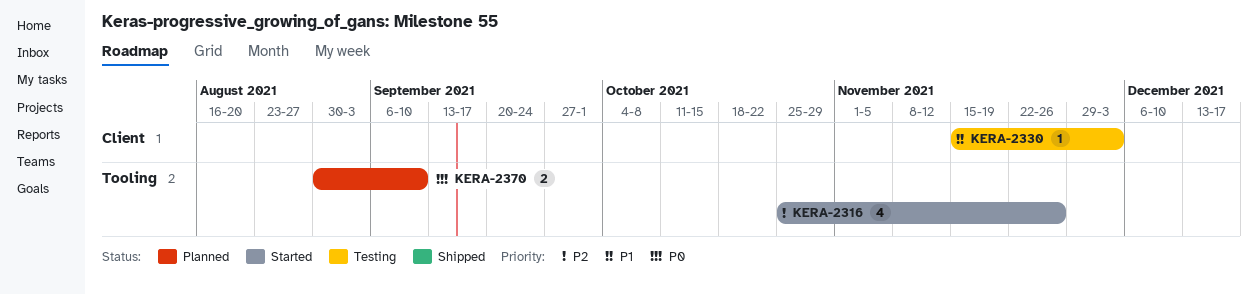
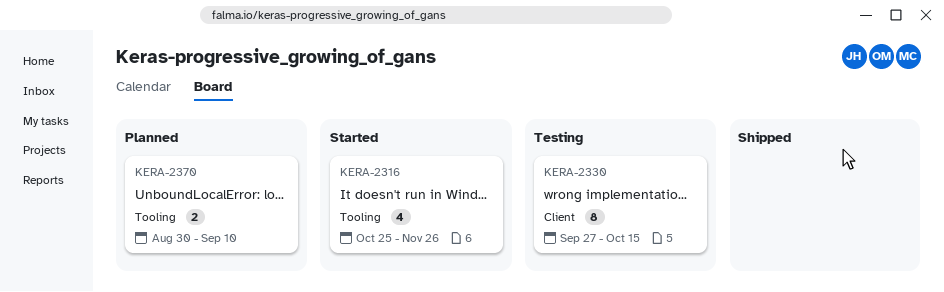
KERA-2330, estimate: 1 -> 8
KERA-2330, start: Nov 15 -> Sep 27
KERA-2330, due: Dec 3 -> Oct 15

